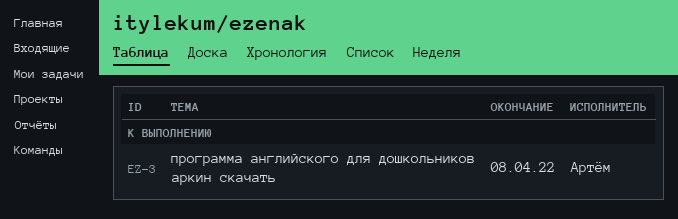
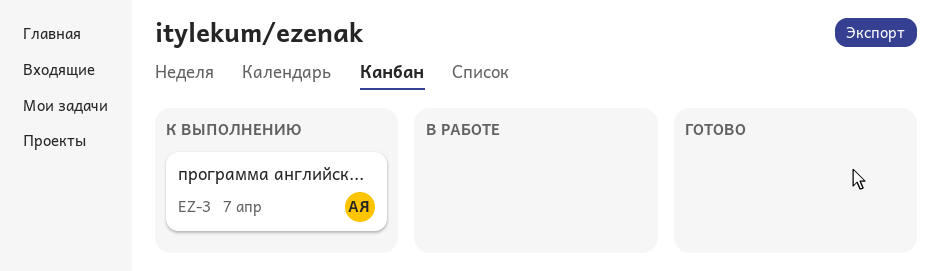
EZ-3, due: Apr 8 -> Apr 7

